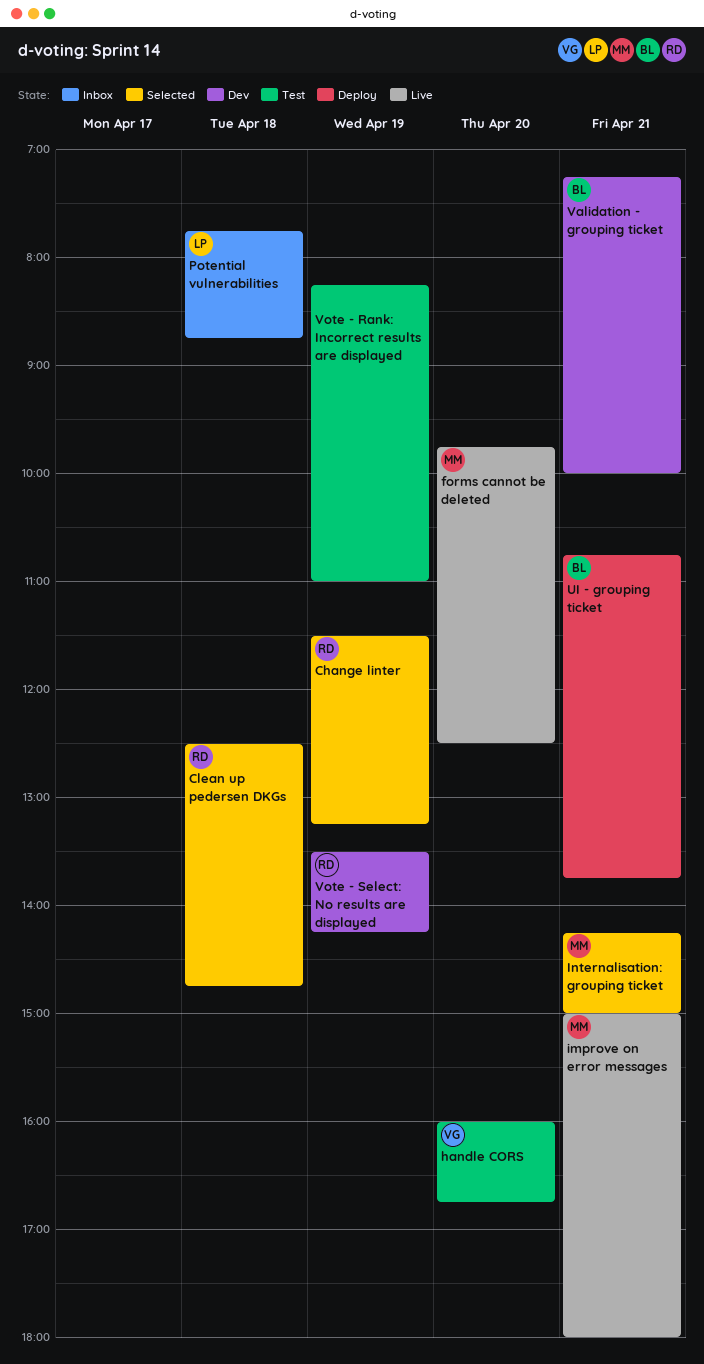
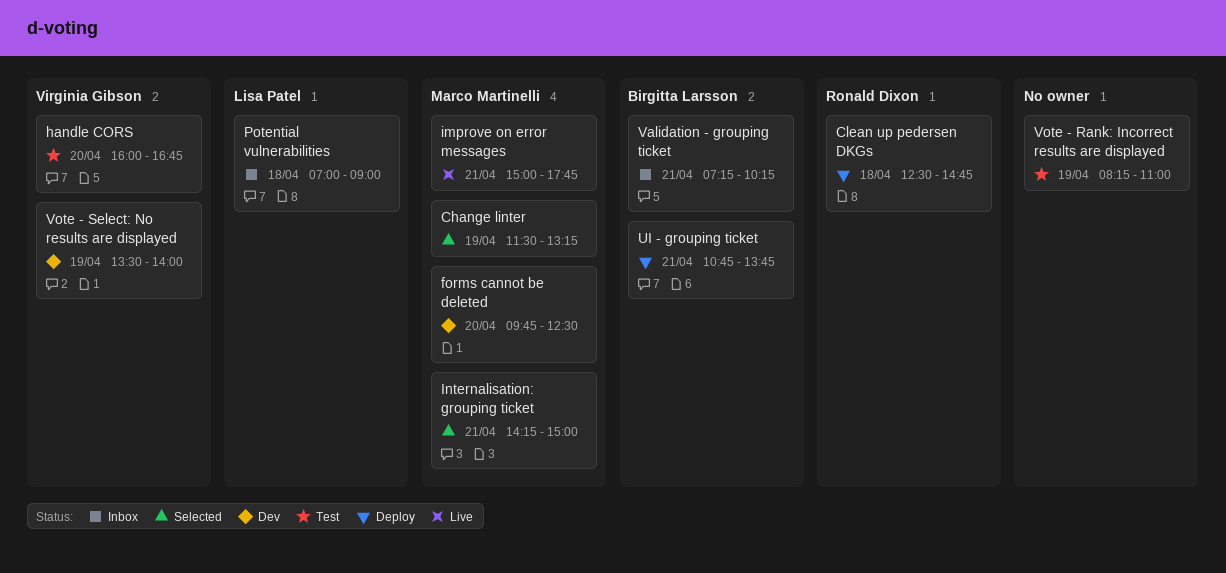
Change linter, owner: Ronald Dixon -> Marco Martinelli
Clean up pedersen DKGs, status: Selected -> Deploy
forms cannot be deleted, status: Live -> Dev
improve on error messages, ends: 18:00 -> 17:45
Potential vulnerabilities, begins: 07:45 -> 07:00
Potential vulnerabilities, ends: 08:45 -> 09:00
Validation - grouping ticket, status: Dev -> Inbox
Validation - grouping ticket, ends: 10:00 -> 10:15
Vote - Select: No results are displayed, owner: Ronald Dixon -> Virginia Gibson
Vote - Select: No results are displayed, ends: 14:15 -> 14:00

